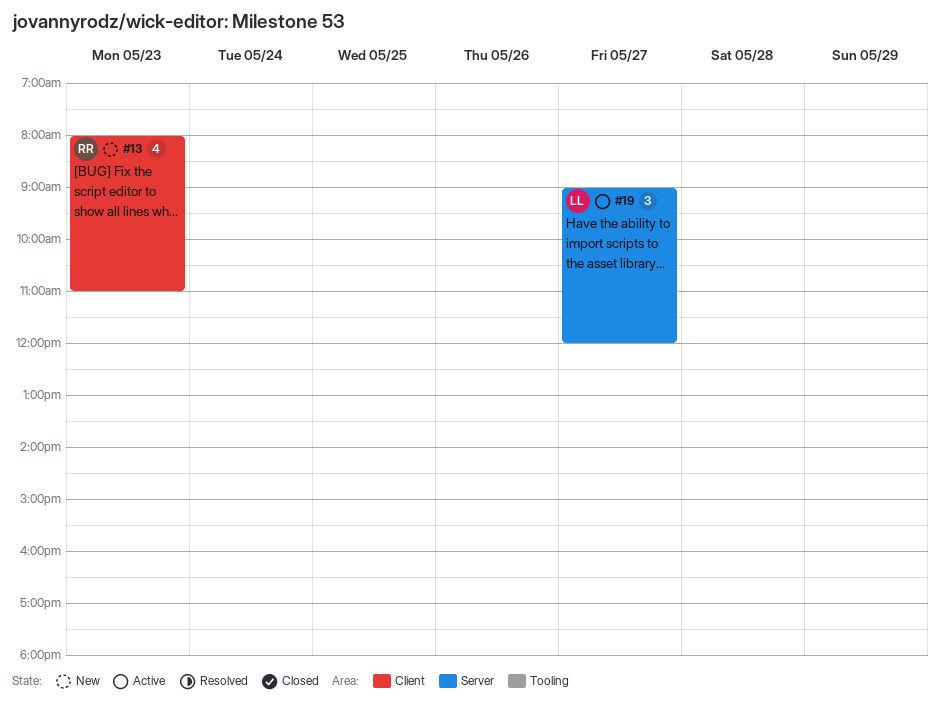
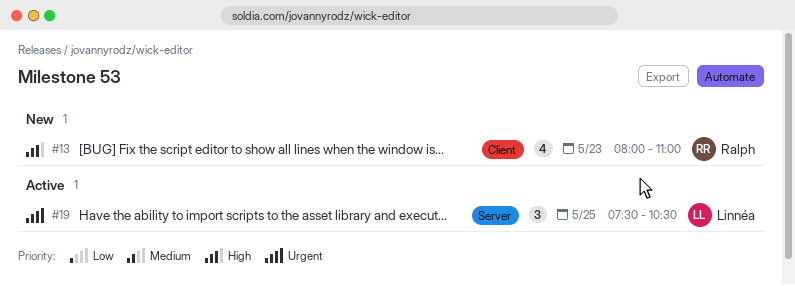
#19, day: May 27 -> May 25
#19, begins: 09:00 -> 07:30
#19, ends: 12:00 -> 10:30

